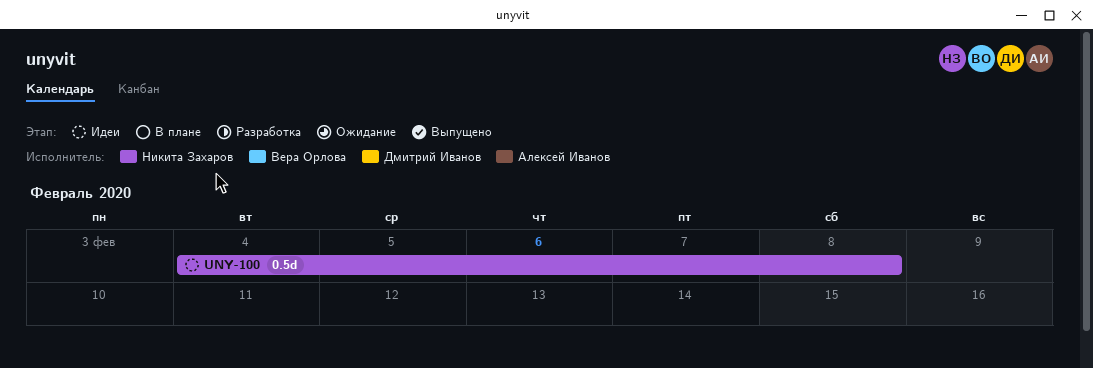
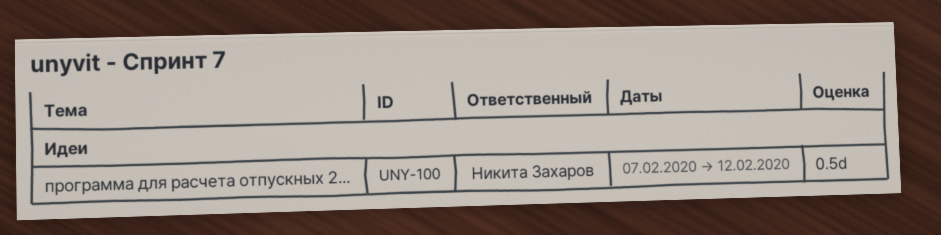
UNY-100, start: Feb 4 -> Feb 7
UNY-100, due: Feb 8 -> Feb 12

